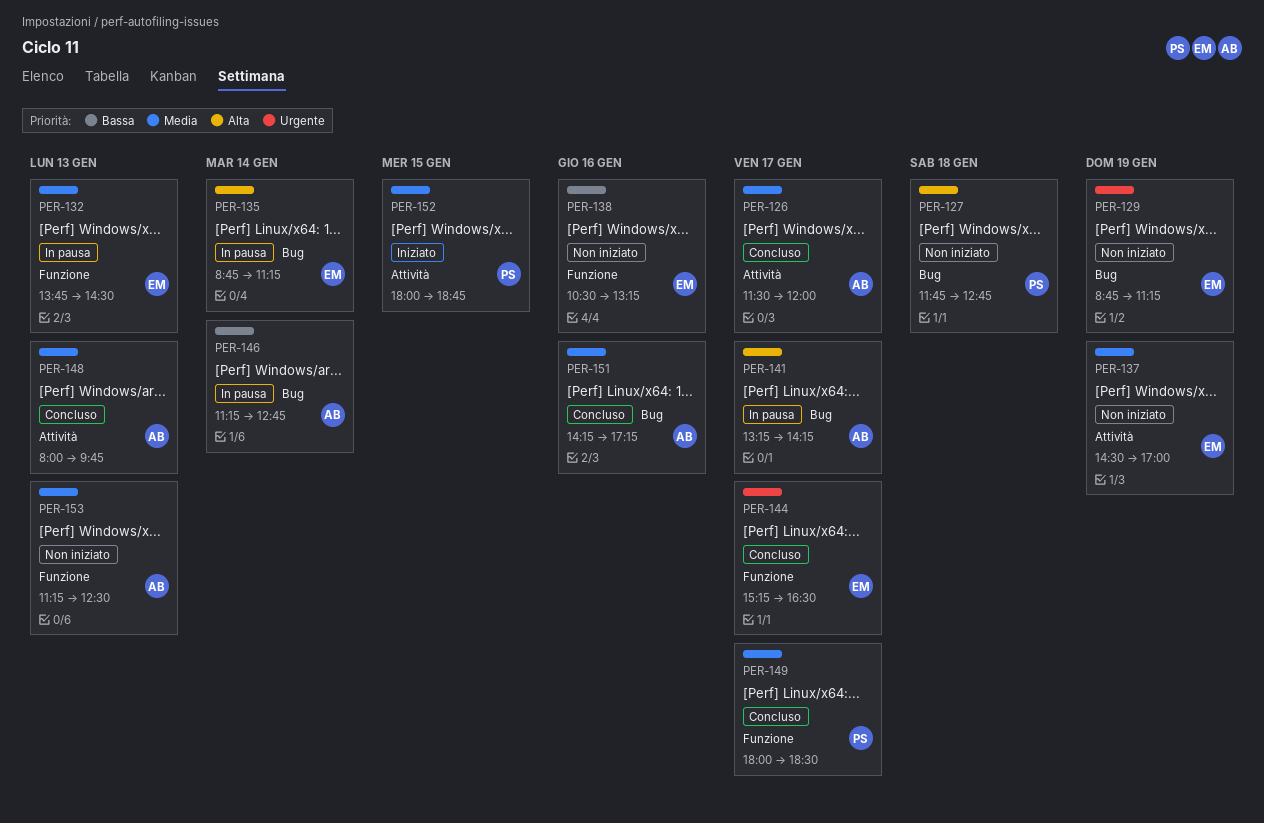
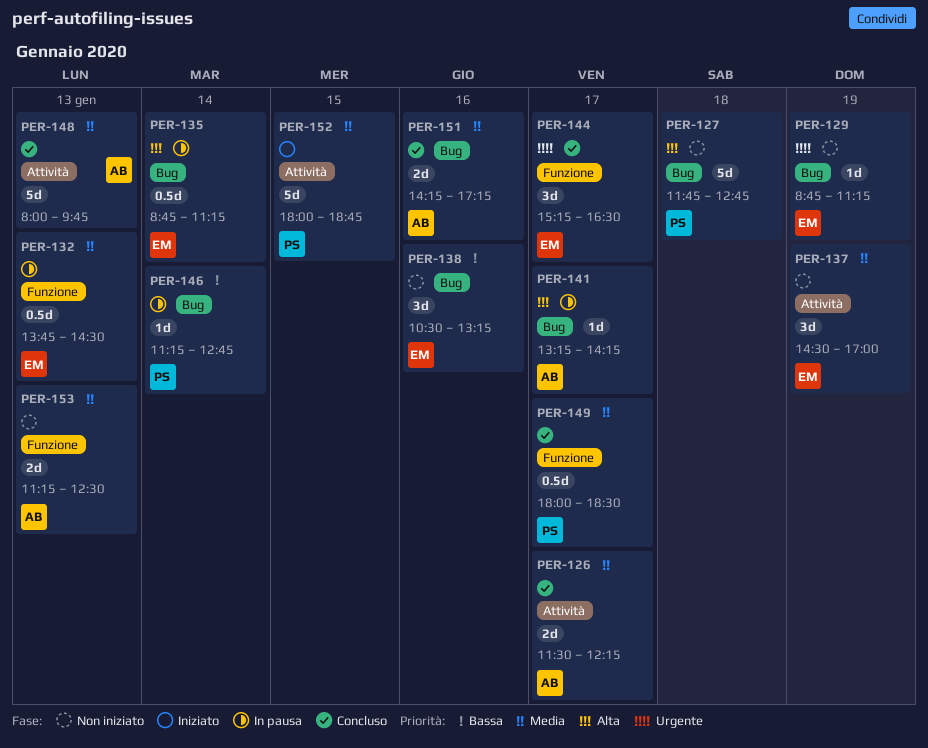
PER-126, ends: 12:00 -> 12:15
PER-138, label: Funzione -> Bug
PER-146, owner: AB -> PS

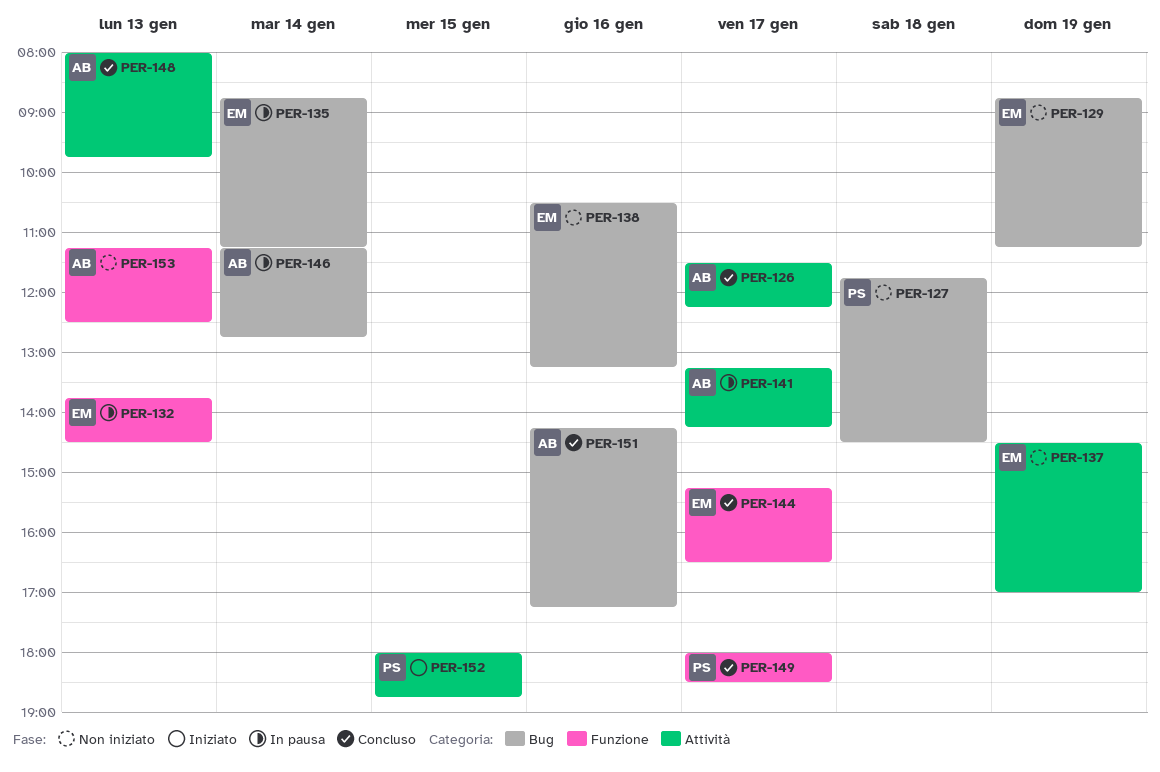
PER-127, ends: 12:45 -> 14:30
PER-141, label: Bug -> Attività
PER-146, owner: PS -> AB

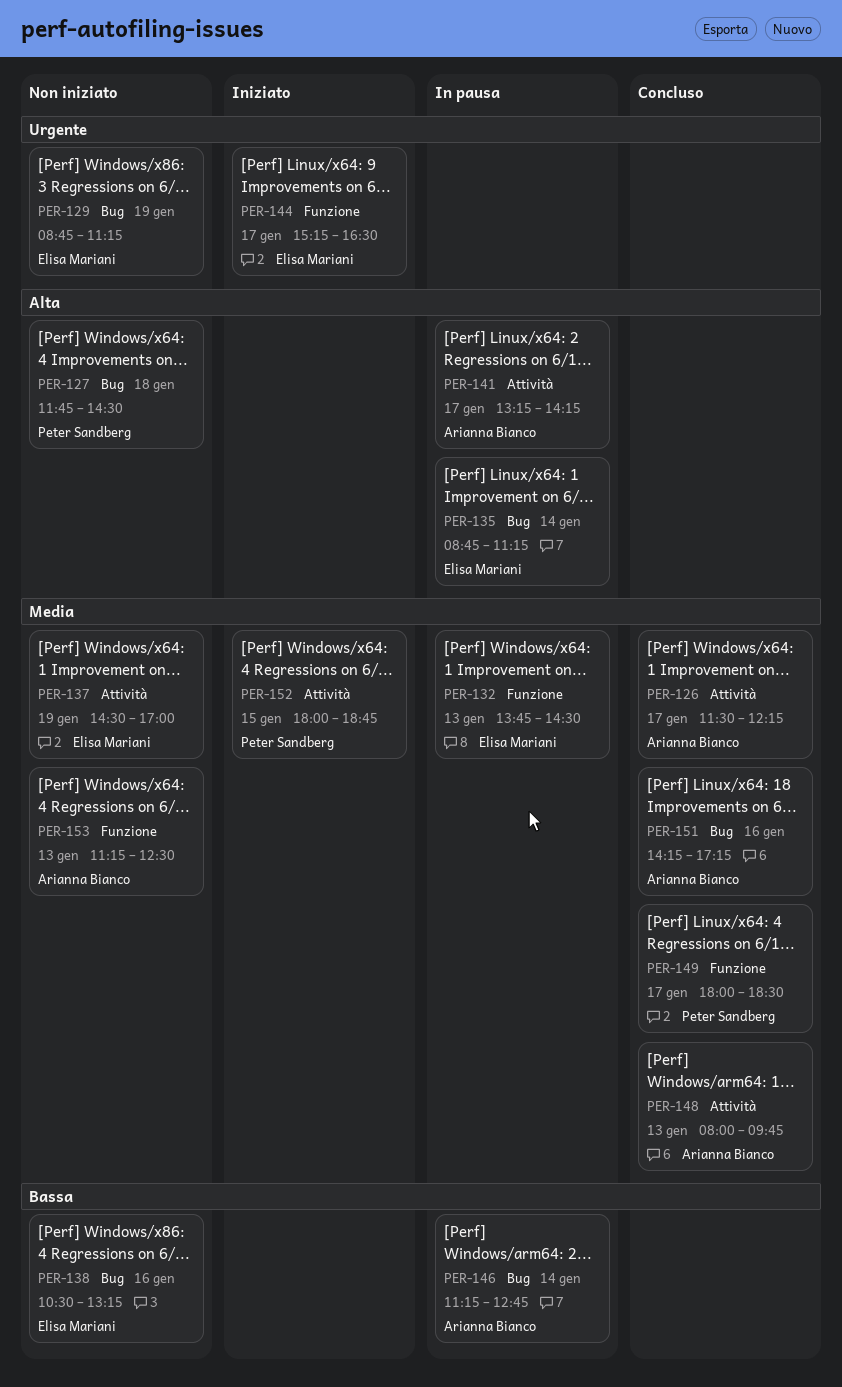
PER-144, status: Concluso -> Iniziato

